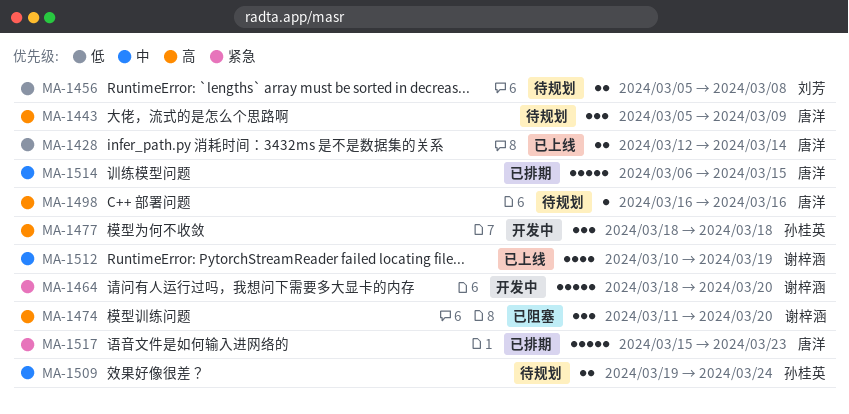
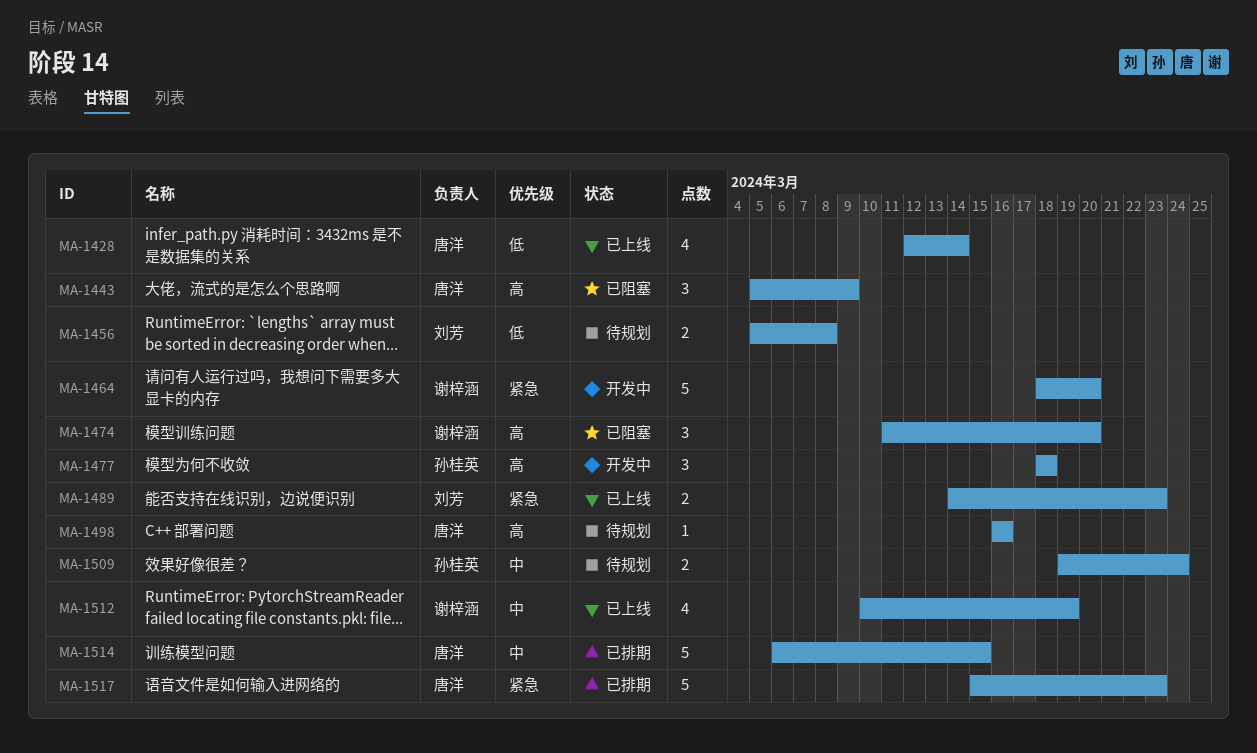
MA-1428, estimate: 2 -> 4
MA-1443, status: 待规划 -> 已阻塞
MA-1489: none -> present

